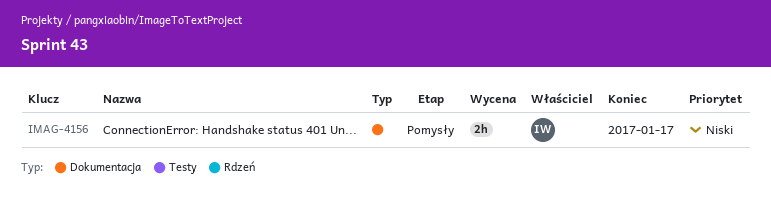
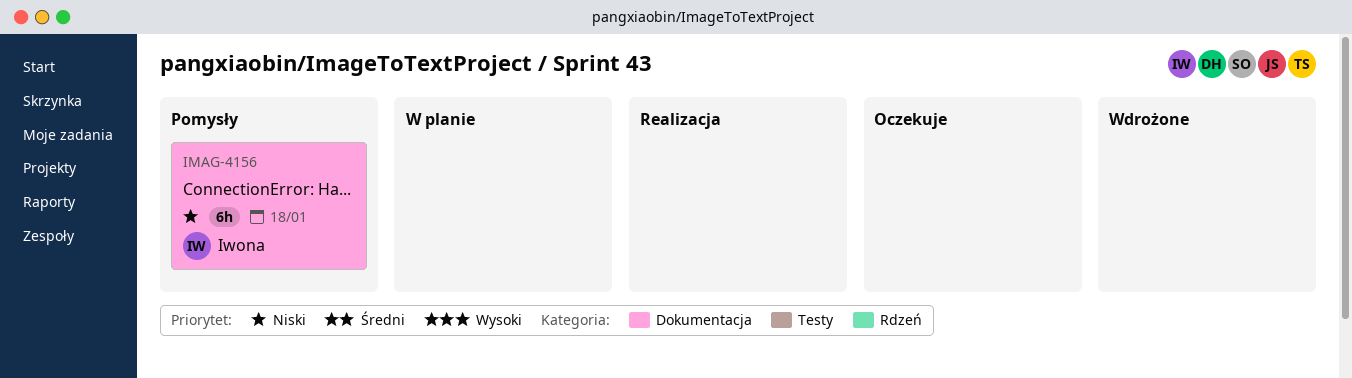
IMAG-4156, estimate: 2h -> 6h
IMAG-4156, due: Jan 17 -> Jan 18

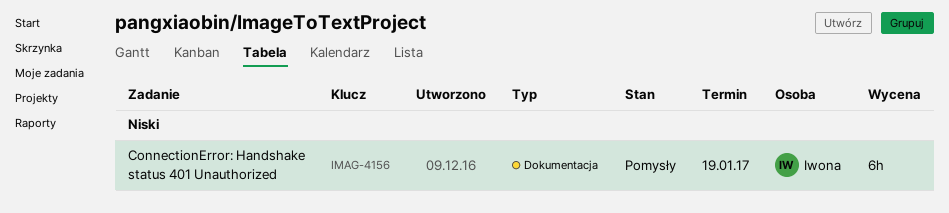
IMAG-4156, due: Jan 18 -> Jan 19

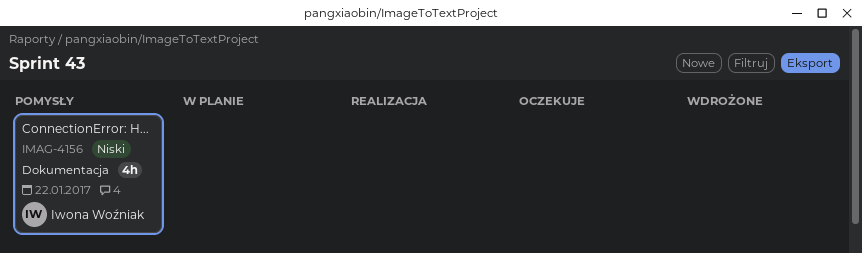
IMAG-4156, estimate: 6h -> 4h
IMAG-4156, due: Jan 19 -> Jan 22

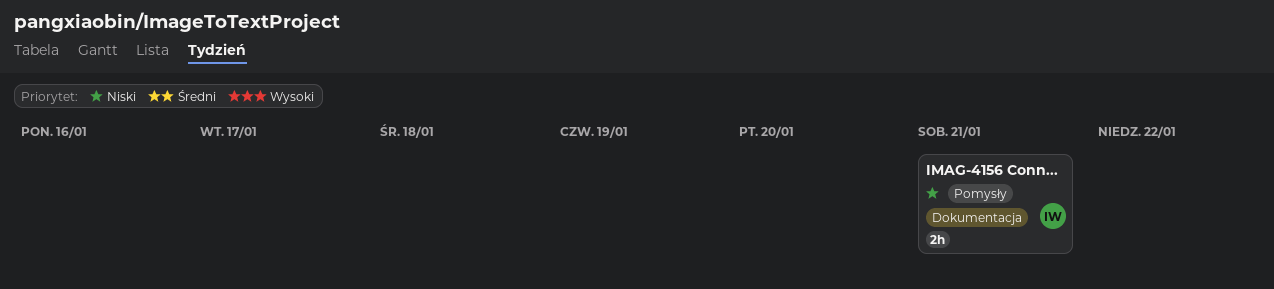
IMAG-4156, estimate: 4h -> 2h
IMAG-4156, due: Jan 22 -> Jan 21

